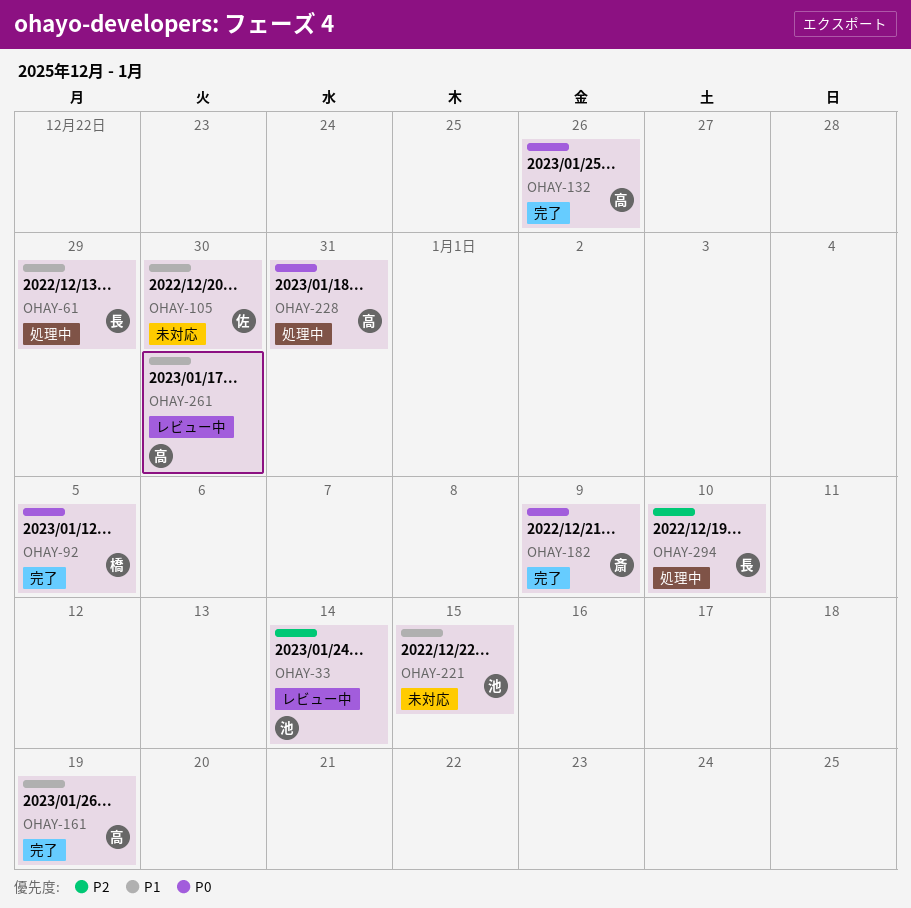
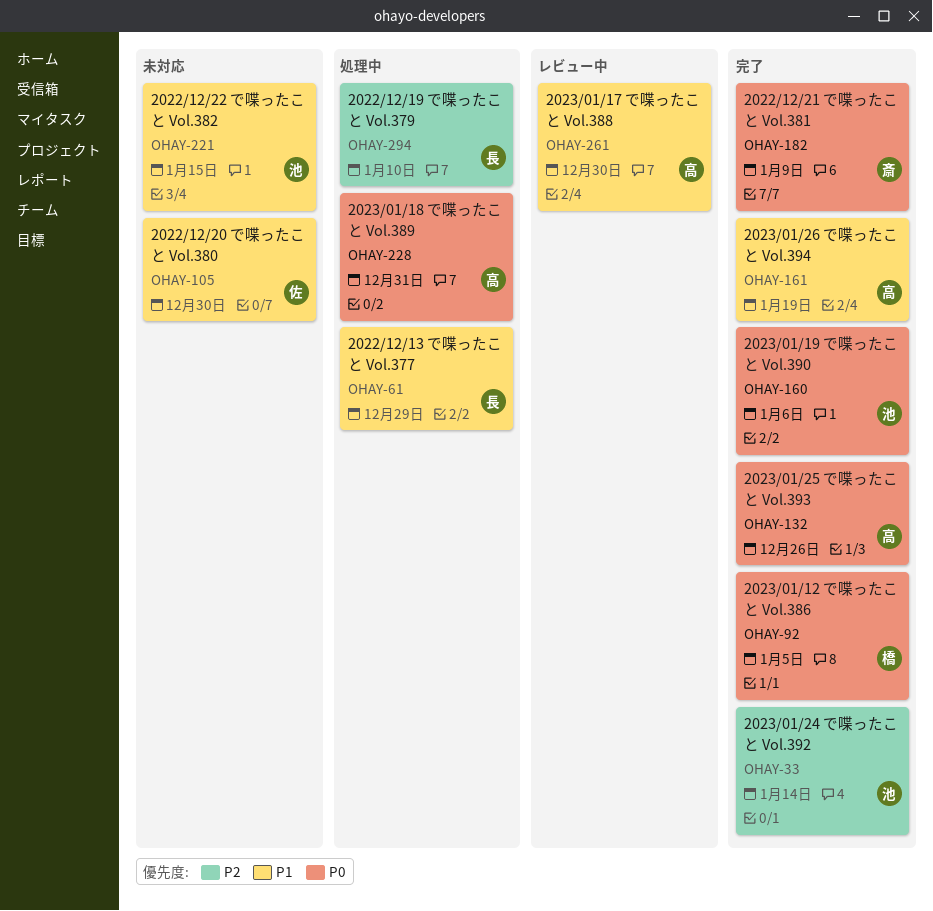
OHAY-33, status: レビュー中 -> 完了
OHAY-160: none -> present

